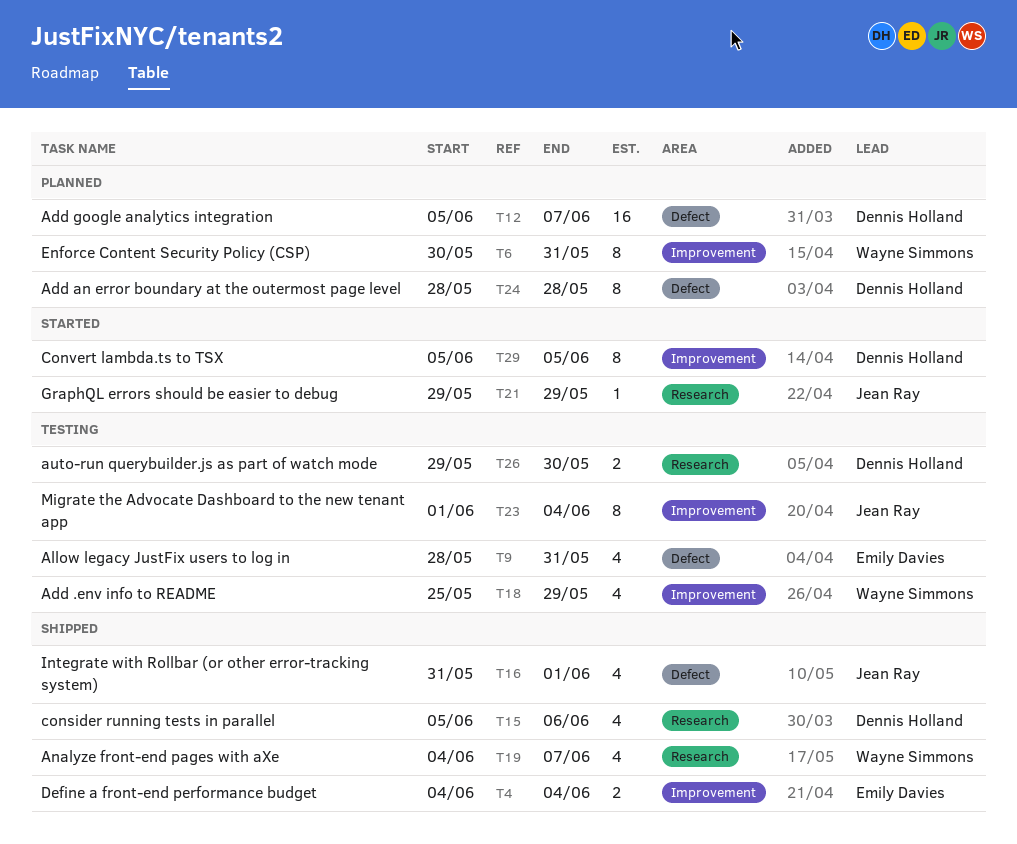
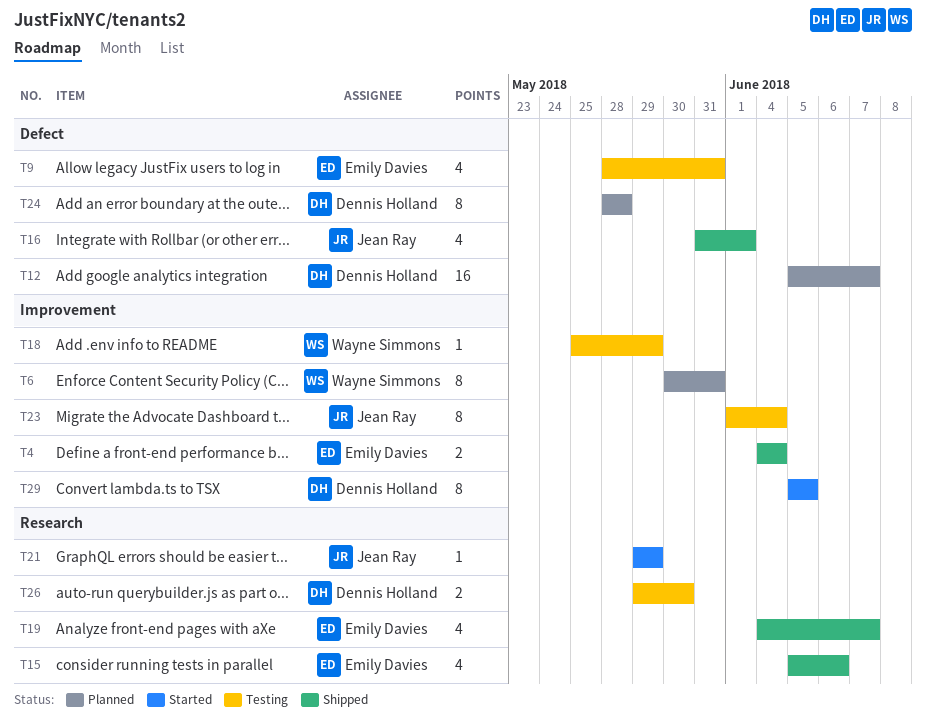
T15, owner: Dennis Holland -> Emily Davies
T18, estimate: 4 -> 1
T19, owner: Wayne Simmons -> Emily Davies

